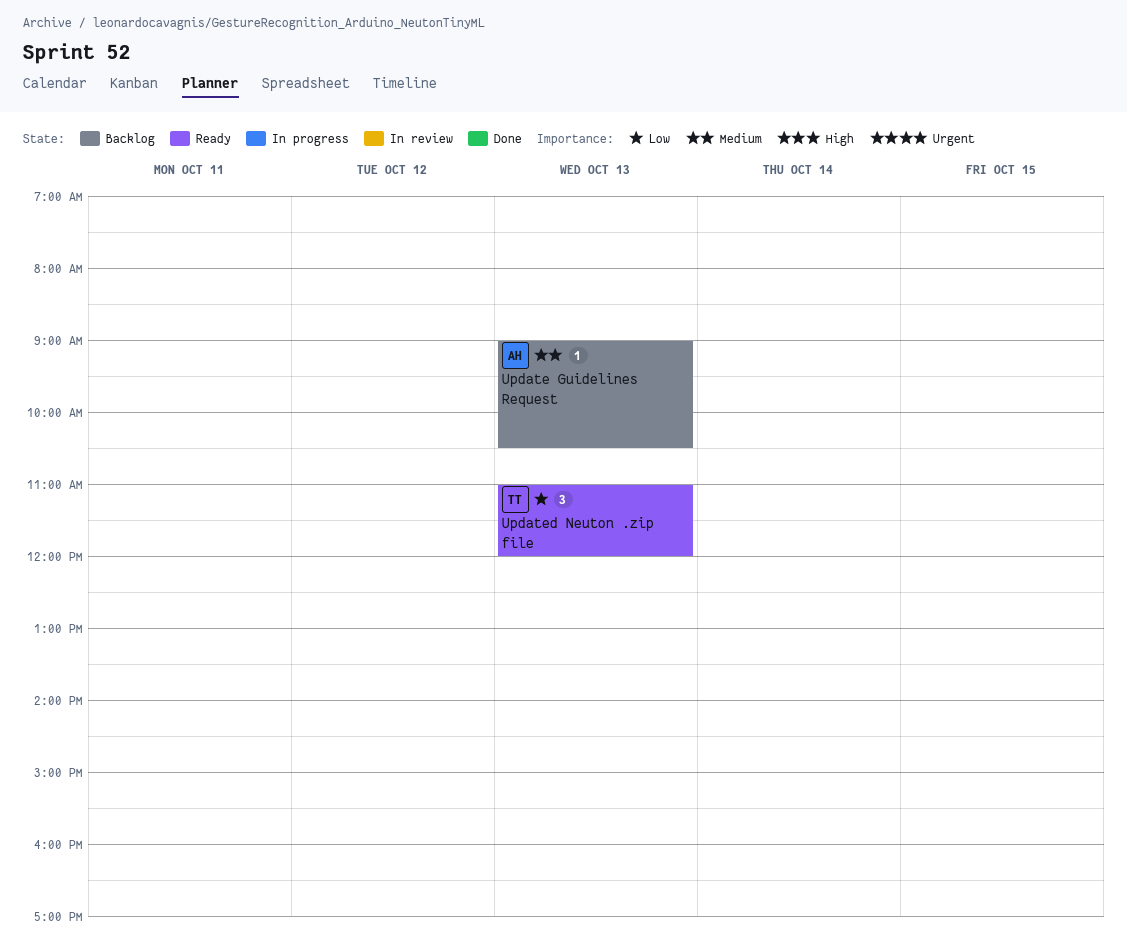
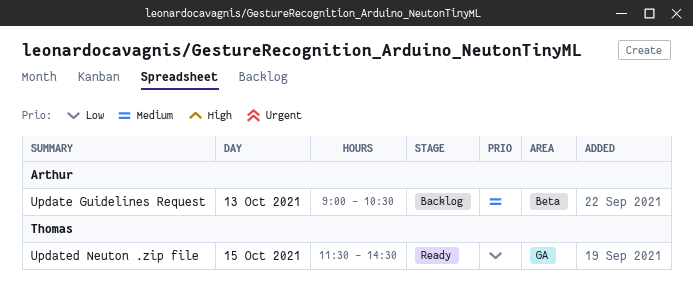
Updated Neuton .zip file, day: Oct 13 -> Oct 15
Updated Neuton .zip file, begins: 11:00 -> 11:30
Updated Neuton .zip file, ends: 12:00 -> 14:30

